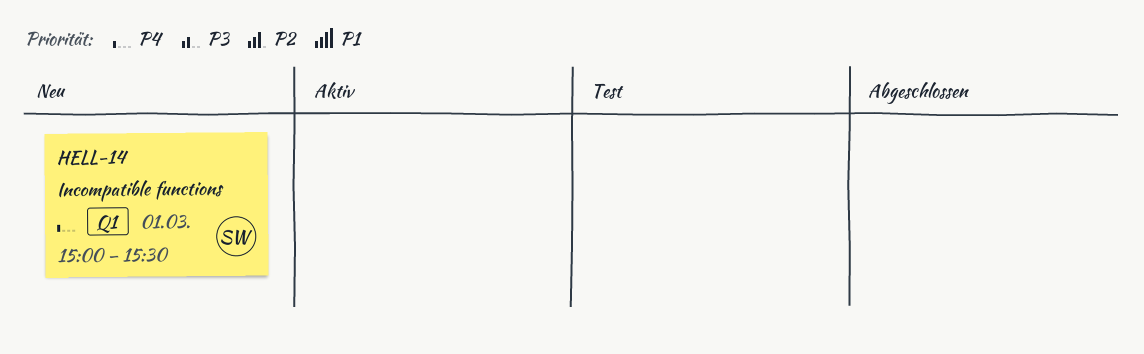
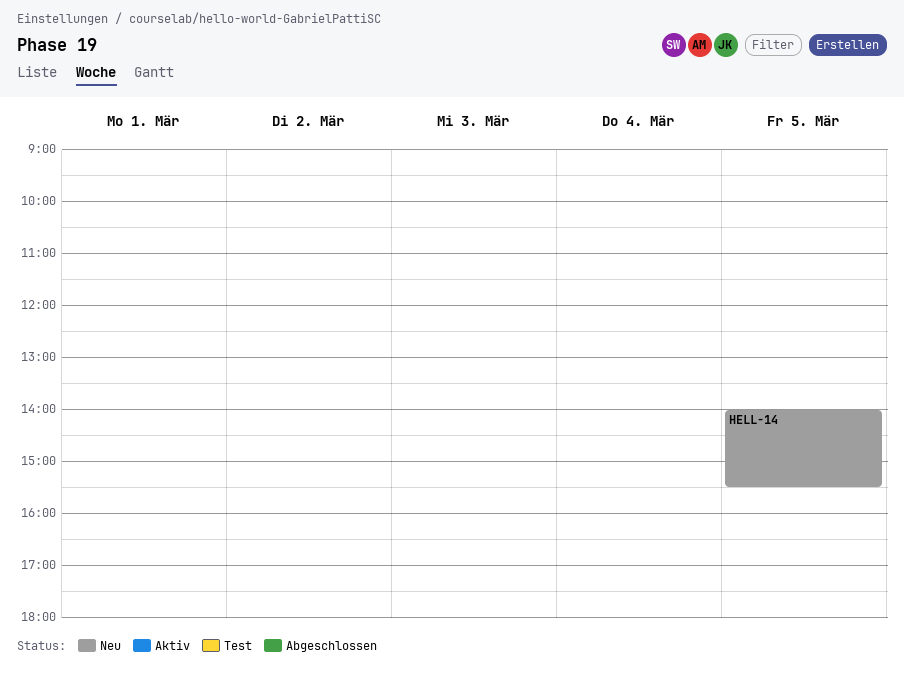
HELL-14, day: Mar 1 -> Mar 5
HELL-14, begins: 15:00 -> 14:00

